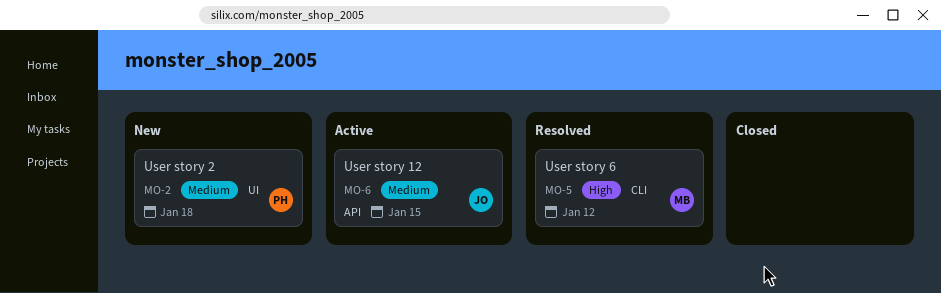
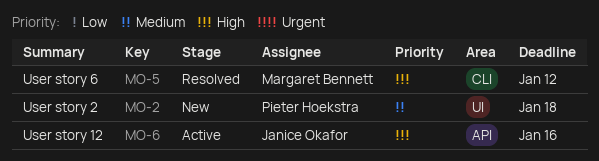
MO-6, priority: Medium -> High
MO-6, due: Jan 15 -> Jan 16

